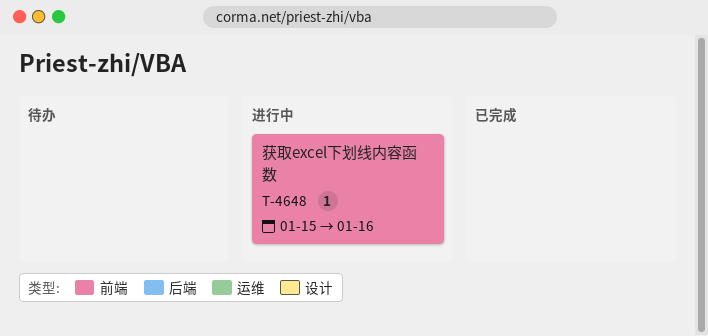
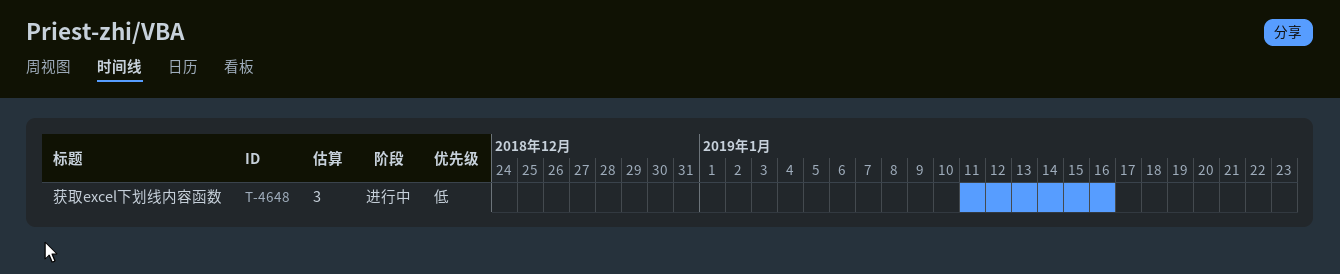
T-4648, estimate: 1 -> 3
T-4648, start: Jan 15 -> Jan 11

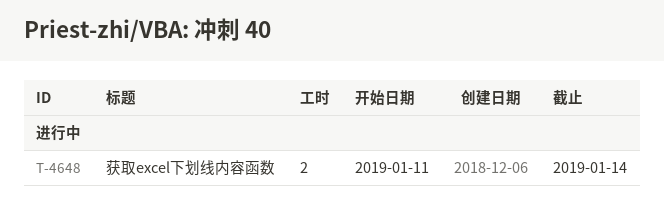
T-4648, estimate: 3 -> 2
T-4648, due: Jan 16 -> Jan 14

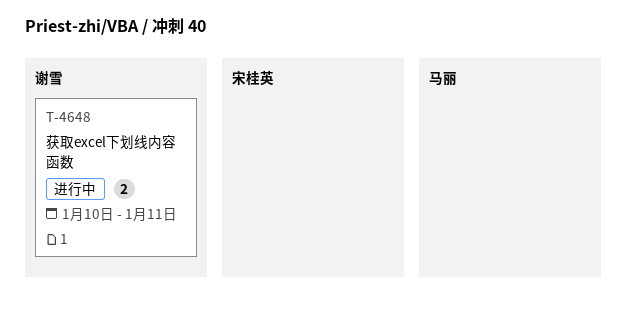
T-4648, start: Jan 11 -> Jan 10
T-4648, due: Jan 14 -> Jan 11

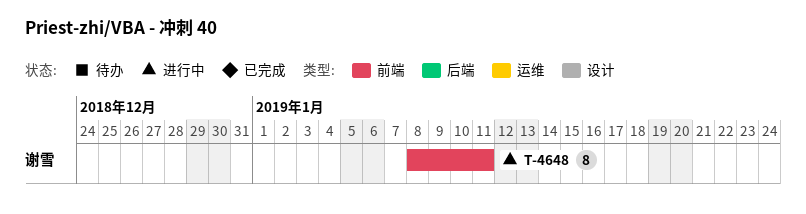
T-4648, estimate: 2 -> 8
T-4648, start: Jan 10 -> Jan 8

